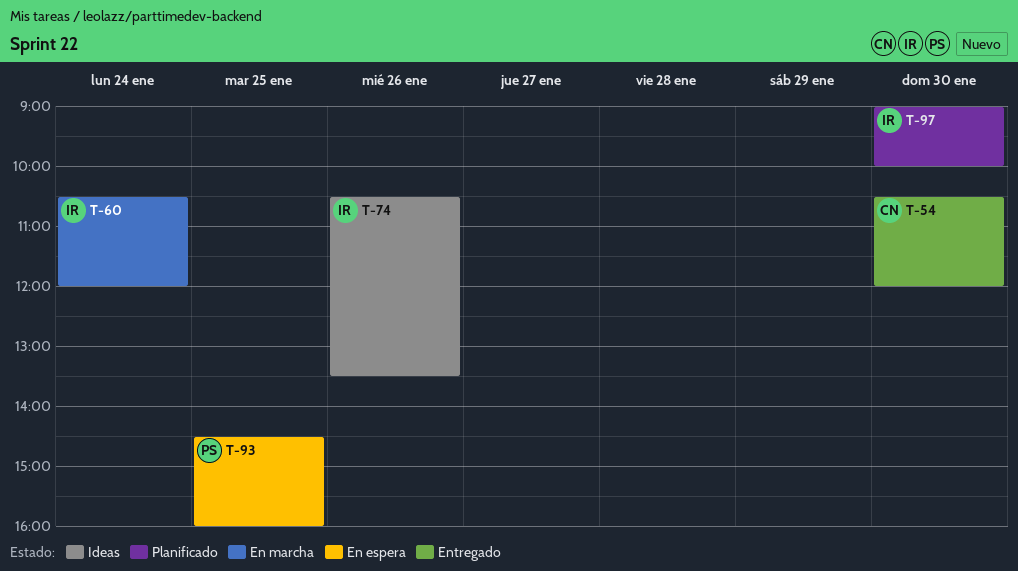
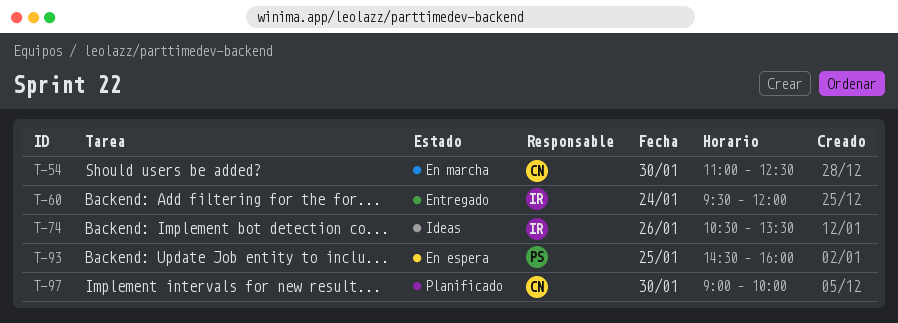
T-54, status: Entregado -> En marcha
T-54, begins: 10:30 -> 11:00
T-54, ends: 12:00 -> 12:30
T-60, status: En marcha -> Entregado
T-60, begins: 10:30 -> 09:30
T-97, owner: IR -> CN

